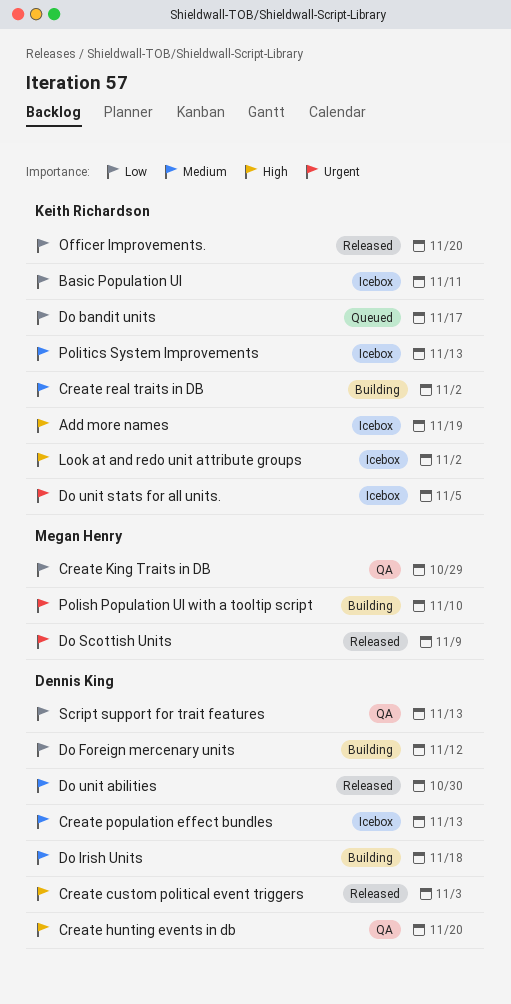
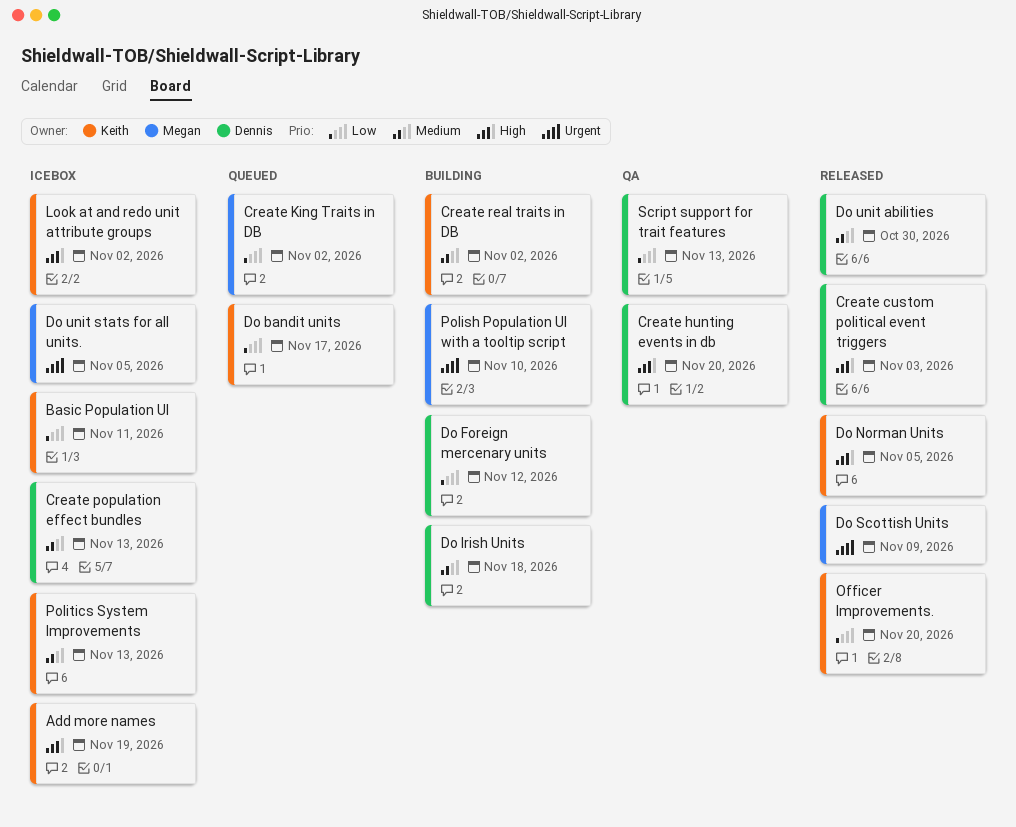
Create King Traits in DB, status: QA -> Queued
Create King Traits in DB, due: Oct 29 -> Nov 2
Do Norman Units: none -> present
Do unit stats for all units., owner: Keith Richardson -> Megan Henry

